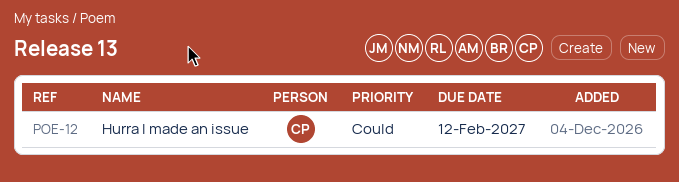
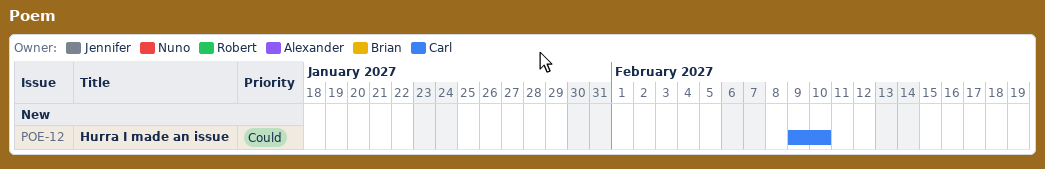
POE-12, due: Feb 12 -> Feb 10

